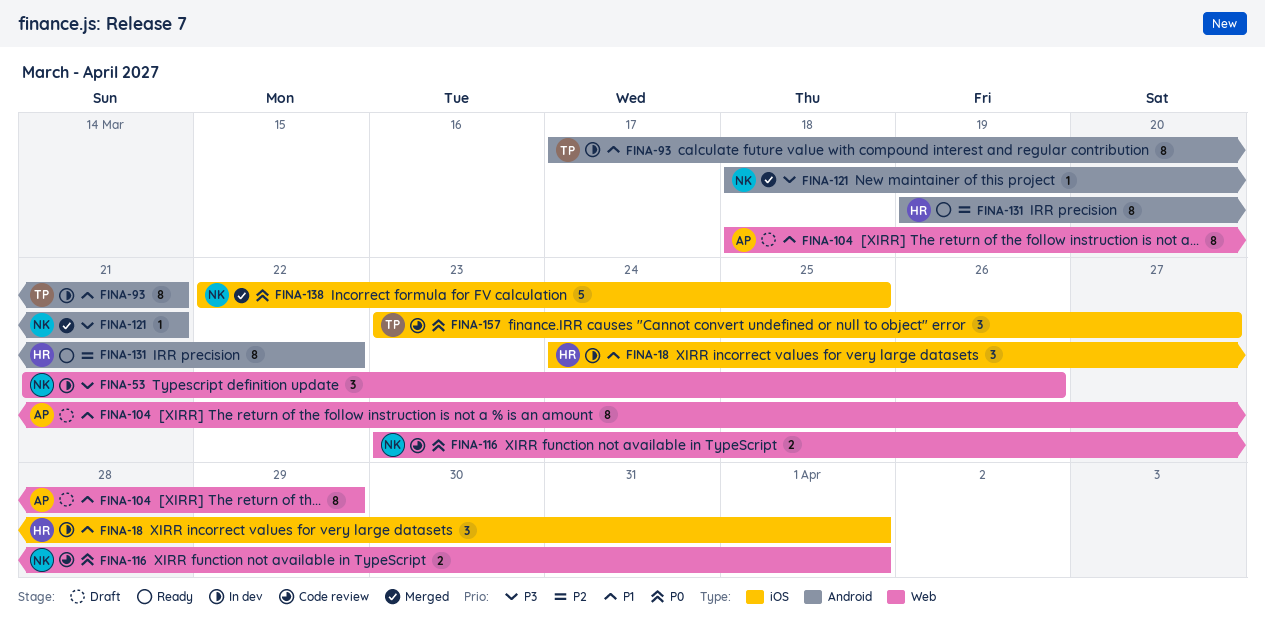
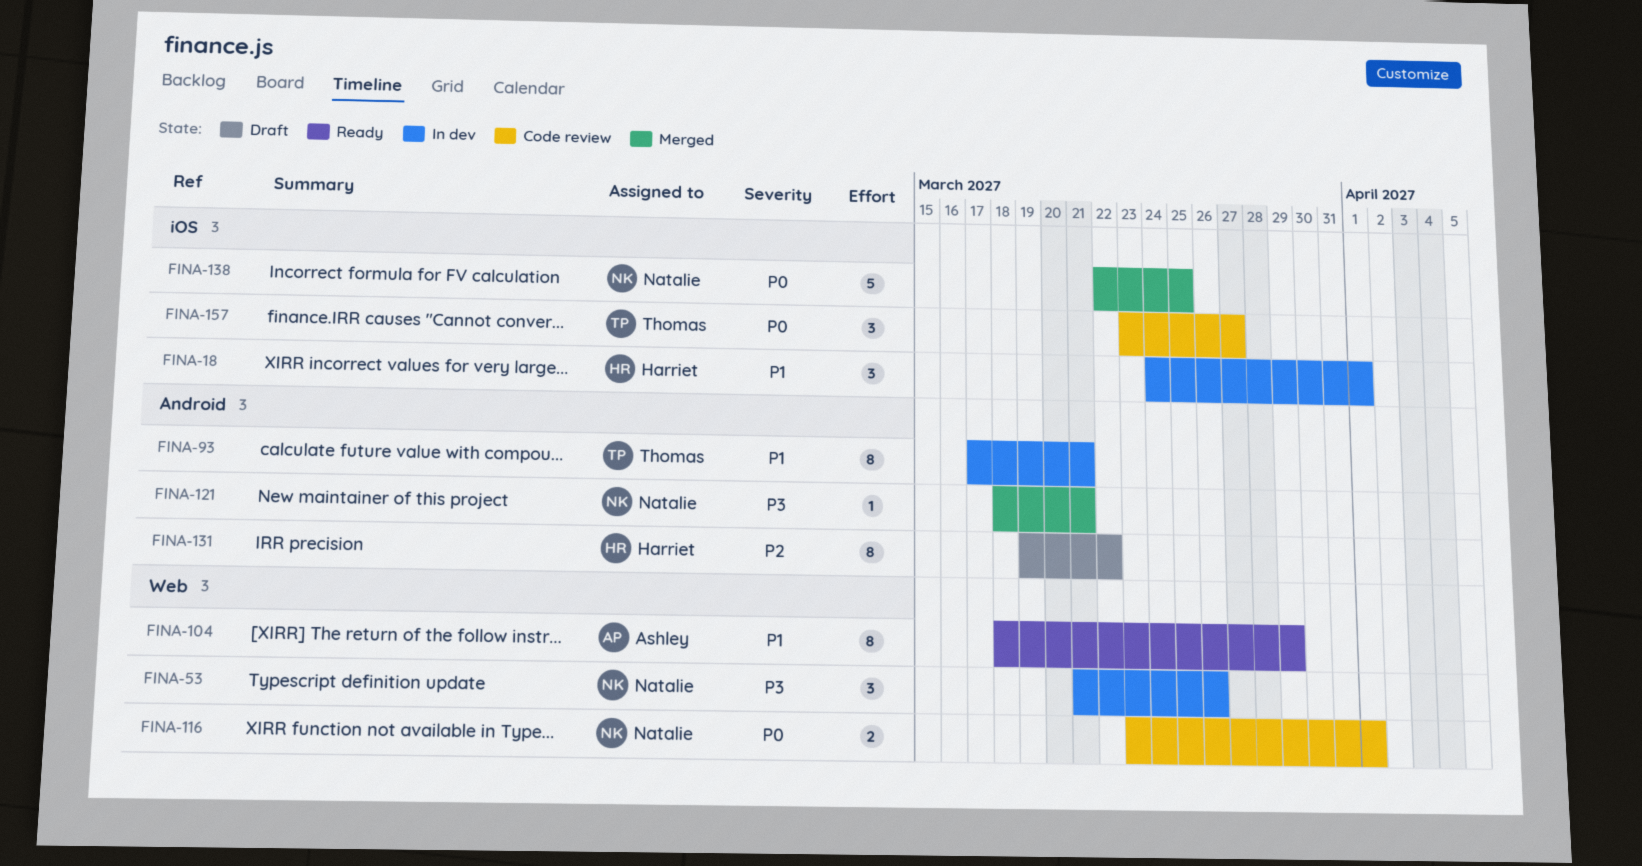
FINA-104, status: Draft -> Ready
FINA-131, status: Ready -> Draft

